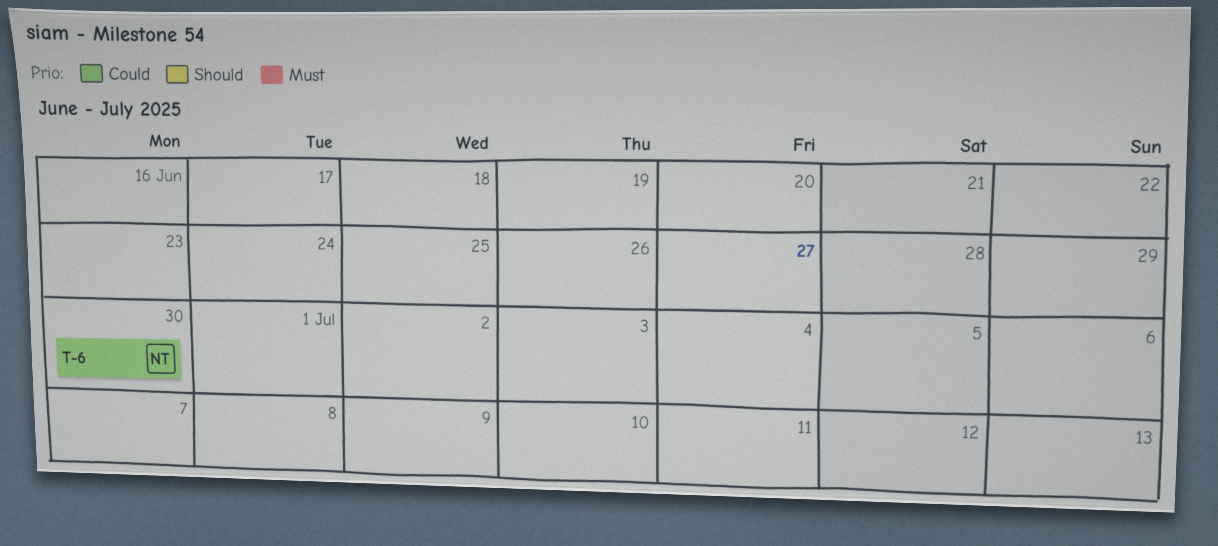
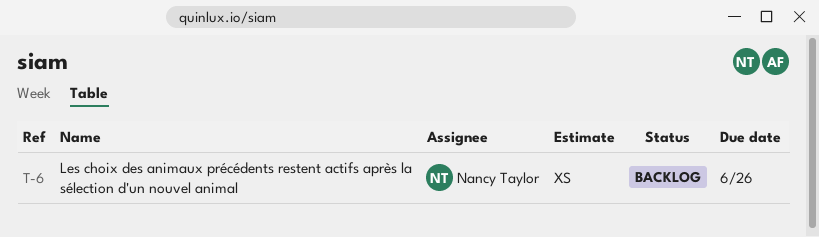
T-6, due: Jun 30 -> Jun 26

